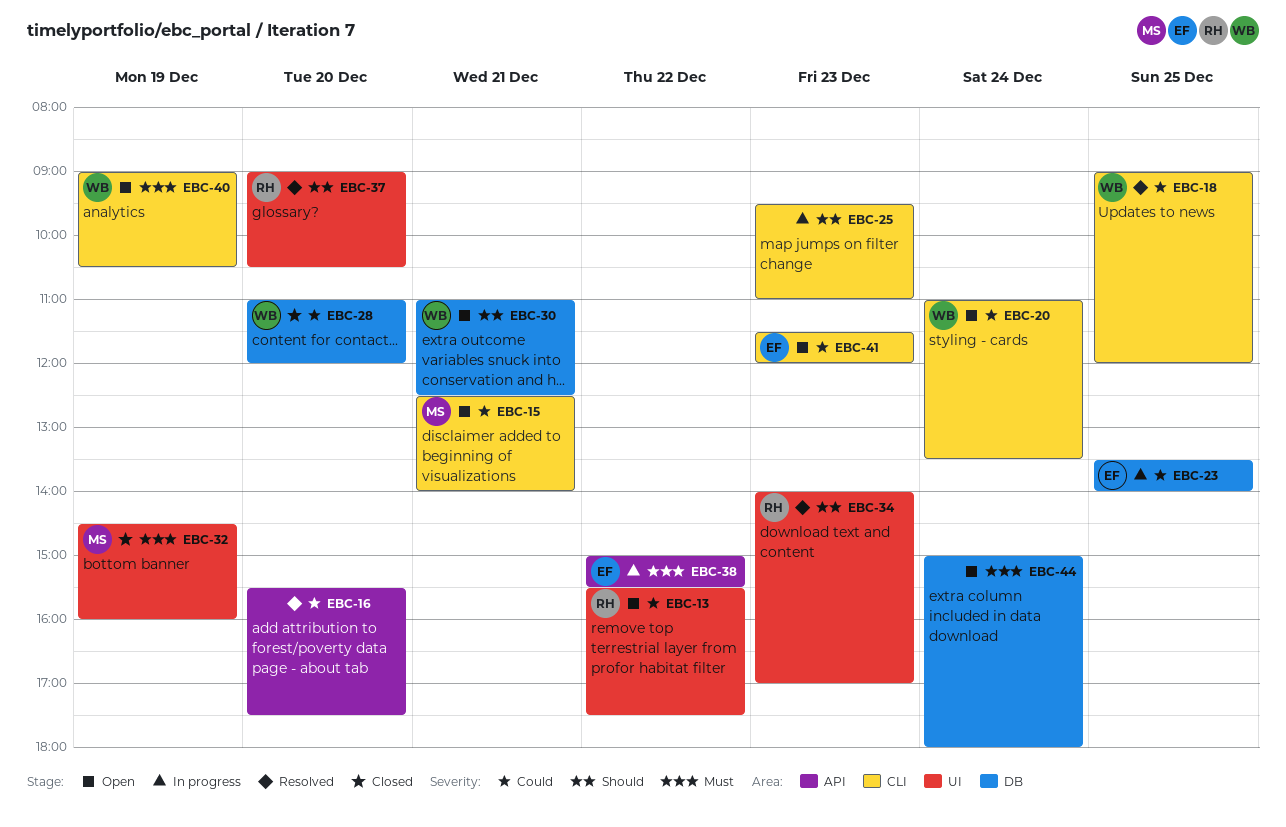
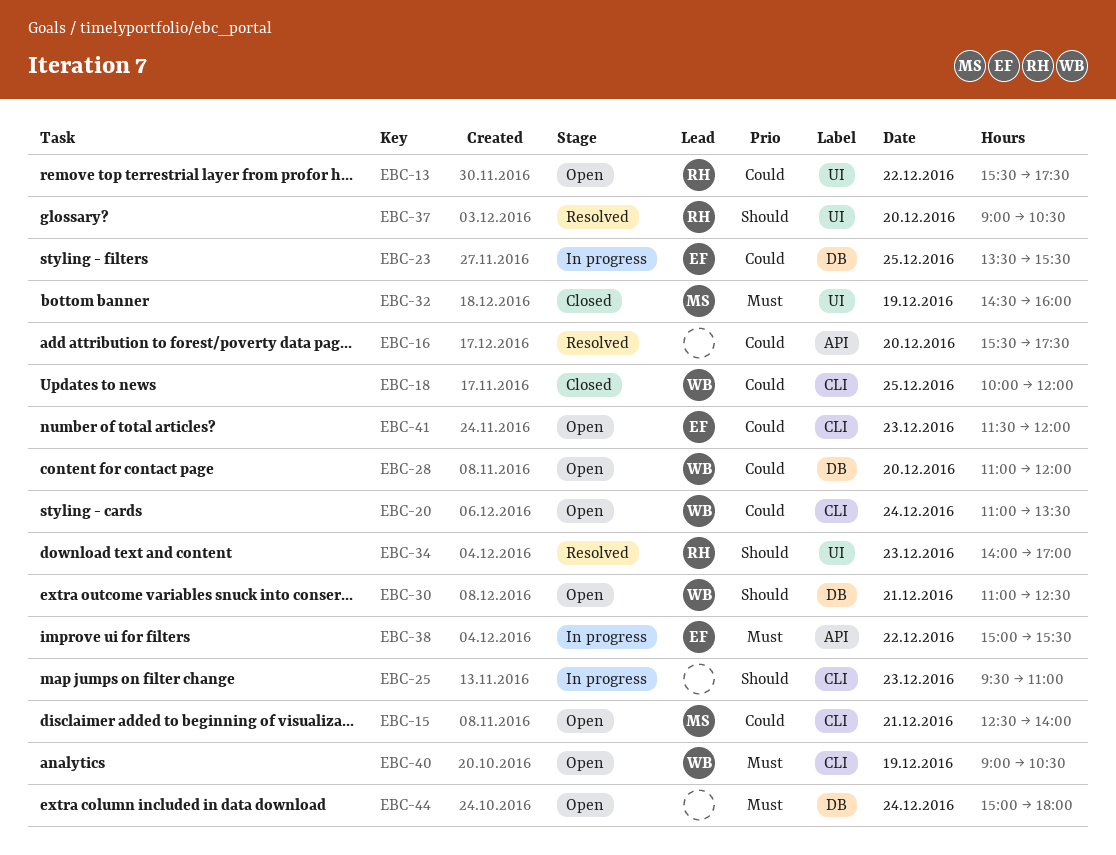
EBC-18, status: Resolved -> Closed
EBC-18, begins: 09:00 -> 10:00
EBC-23, ends: 14:00 -> 15:30
EBC-28, status: Closed -> Open

